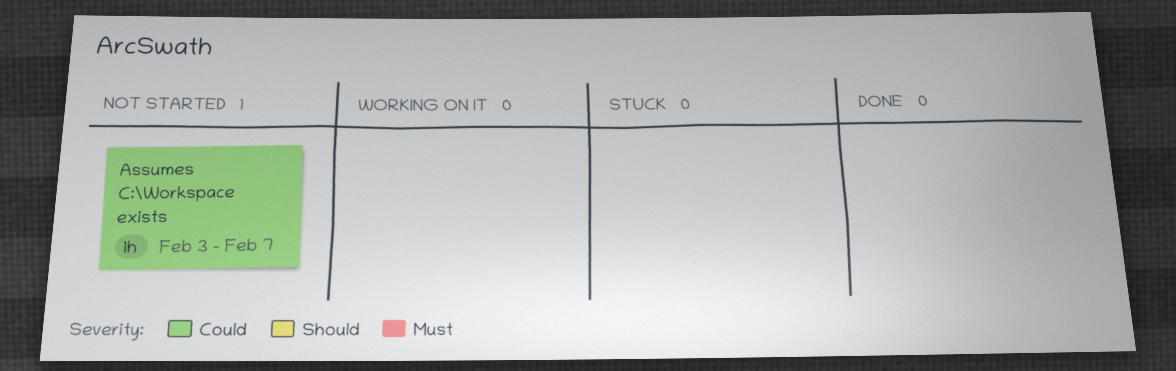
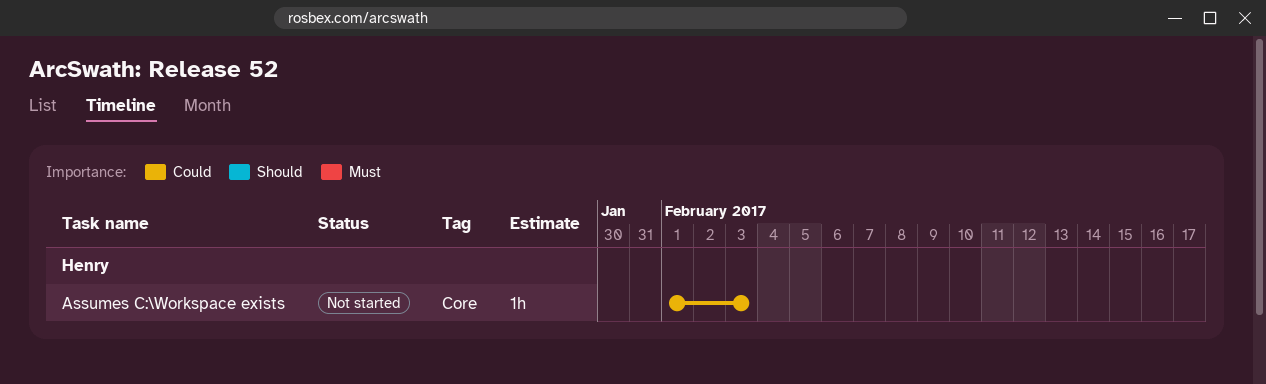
Assumes C:\Workspace exists, start: Feb 3 -> Feb 1
Assumes C:\Workspace exists, due: Feb 7 -> Feb 3

